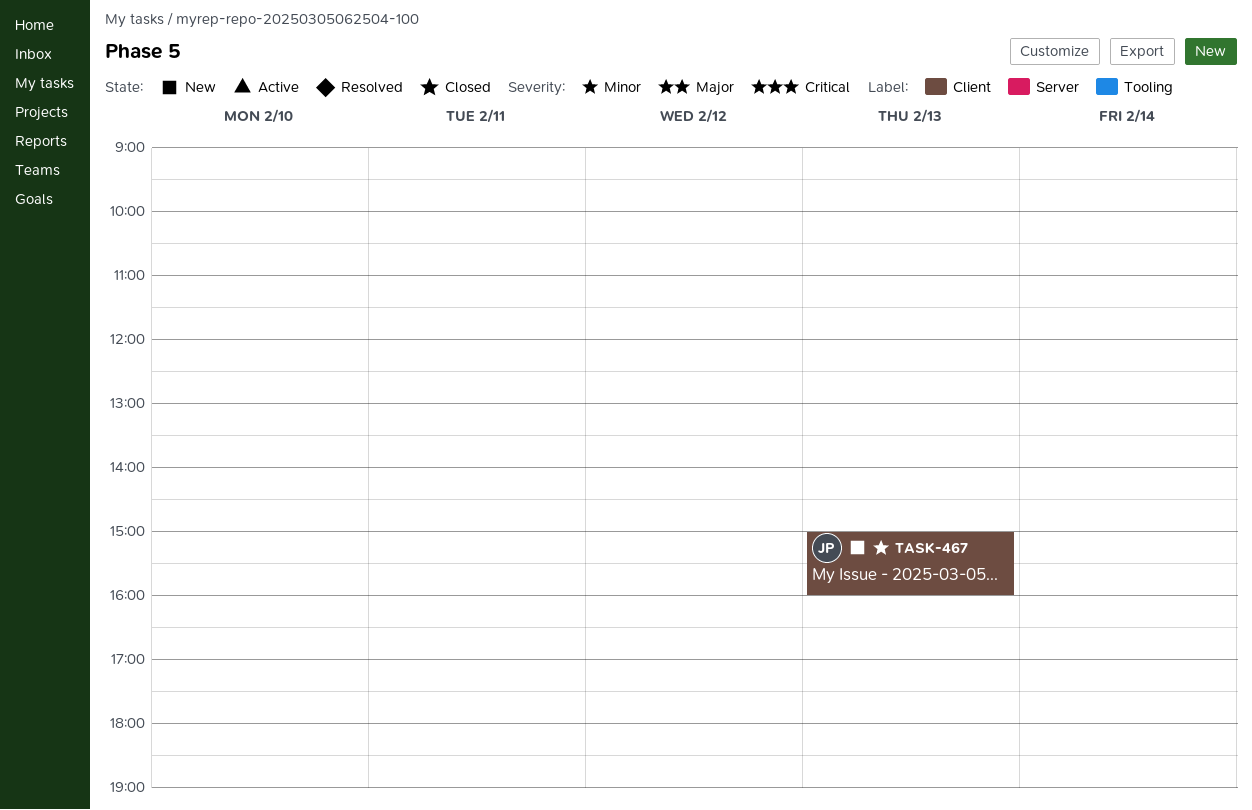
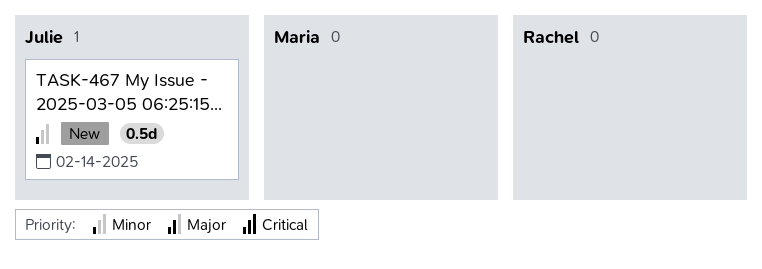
TASK-467, day: Feb 13 -> Feb 14

